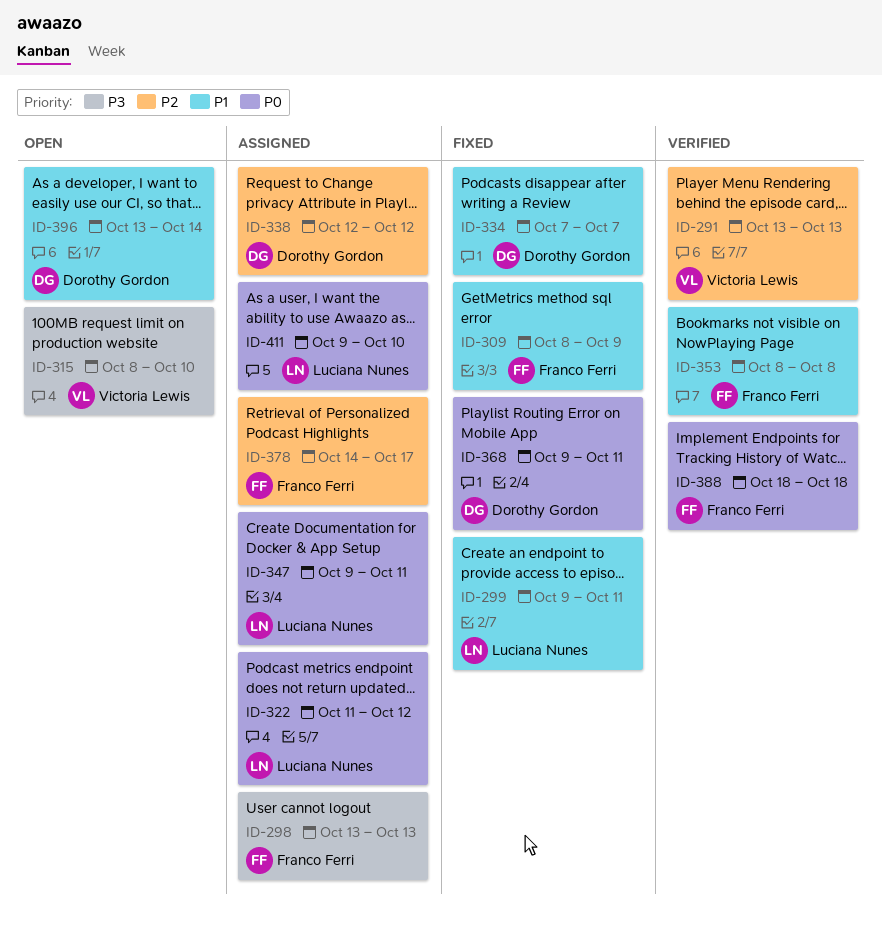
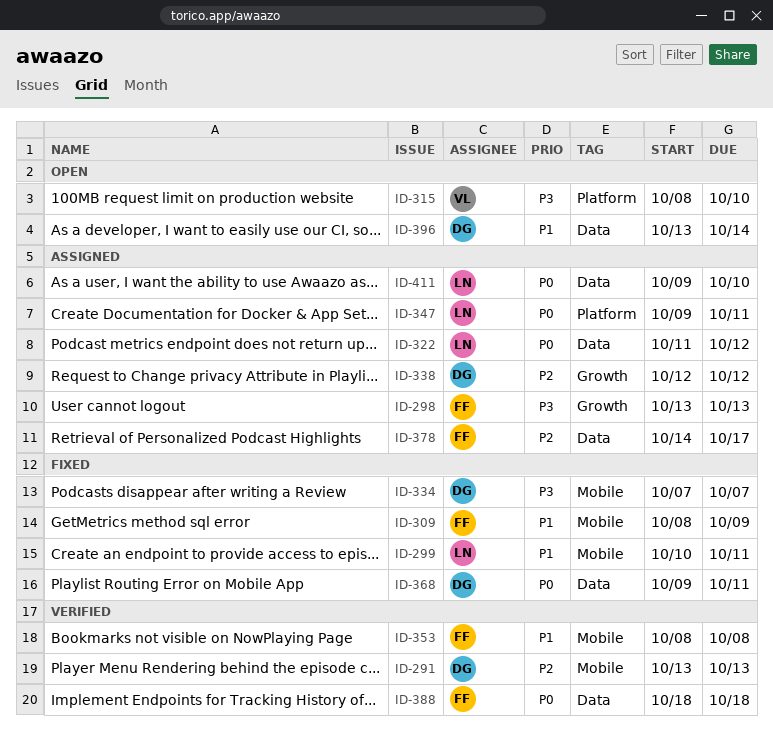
ID-291, owner: Victoria Lewis -> Dorothy Gordon
ID-299, start: Oct 9 -> Oct 10
ID-334, priority: P1 -> P3

